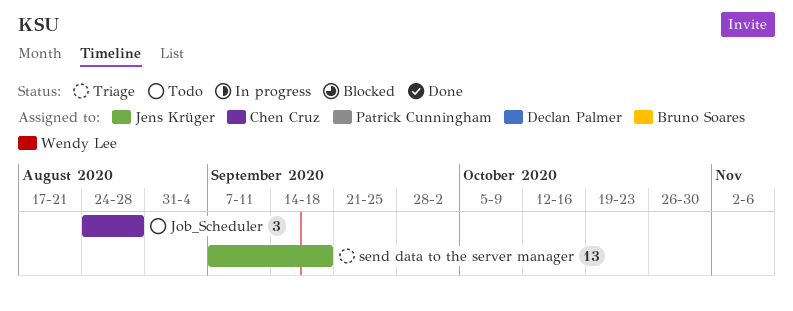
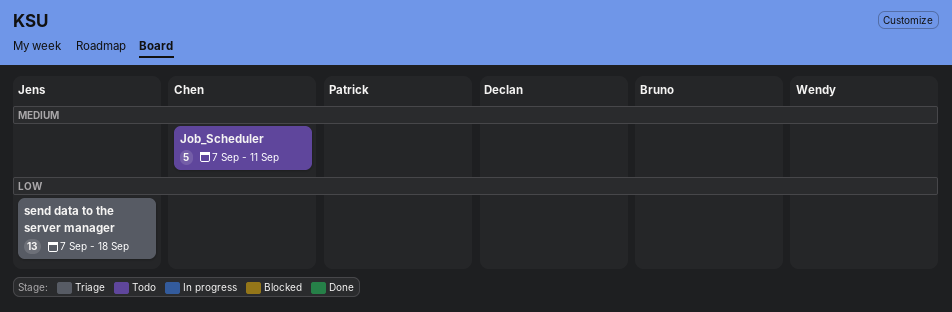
Job_Scheduler, estimate: 3 -> 5
Job_Scheduler, start: Aug 24 -> Sep 7
Job_Scheduler, due: Aug 28 -> Sep 11

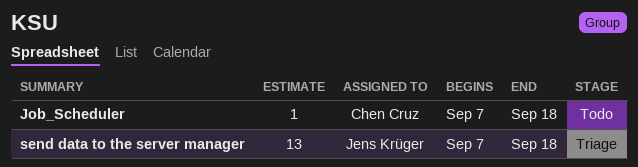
Job_Scheduler, estimate: 5 -> 1
Job_Scheduler, due: Sep 11 -> Sep 18

